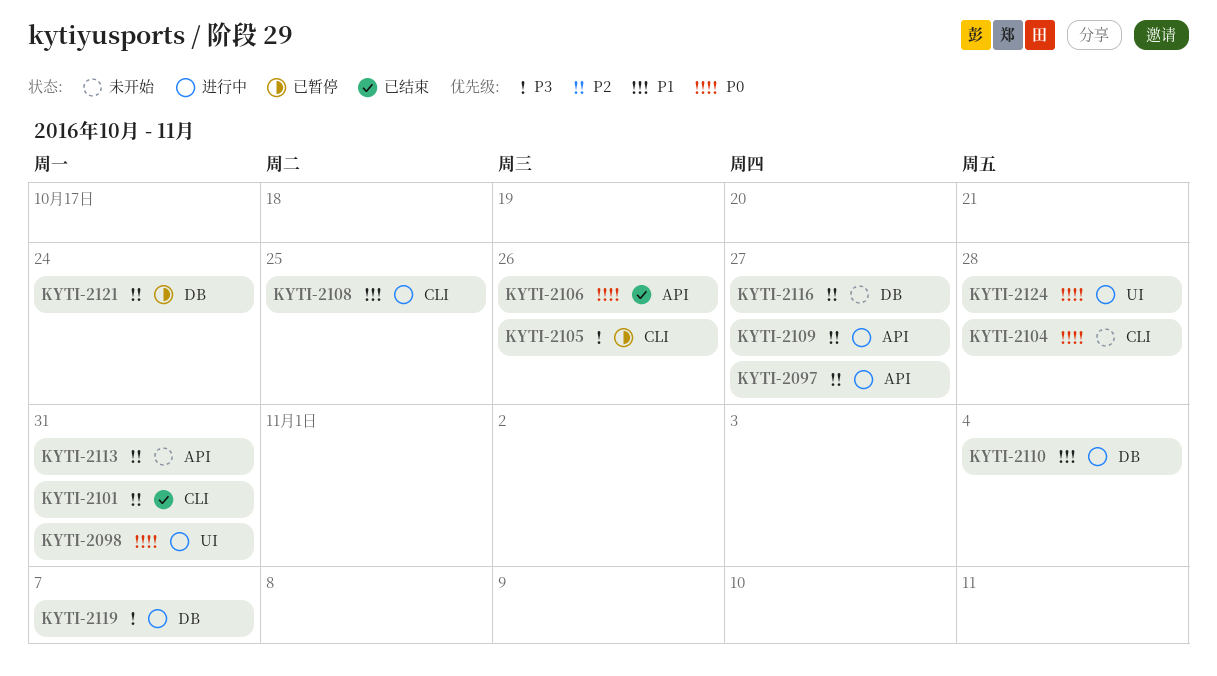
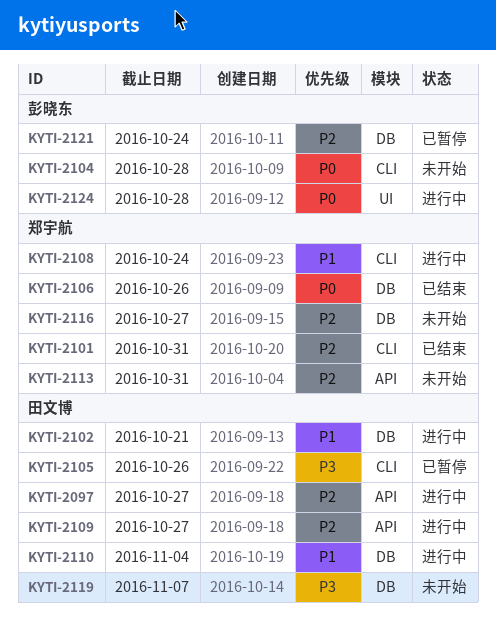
KYTI-2098: present -> none
KYTI-2102: none -> present
KYTI-2106, label: API -> DB
KYTI-2108, due: Oct 25 -> Oct 24
KYTI-2119, status: 进行中 -> 未开始

